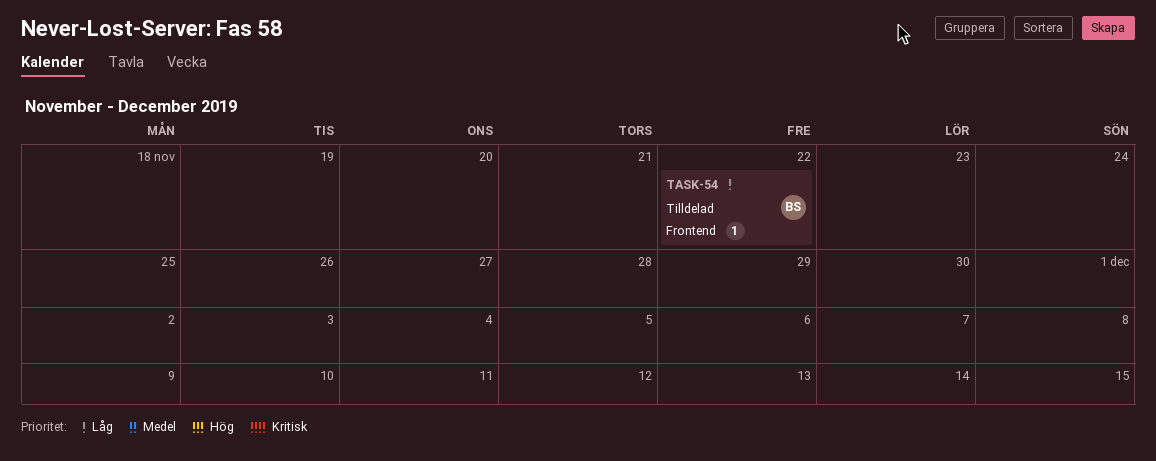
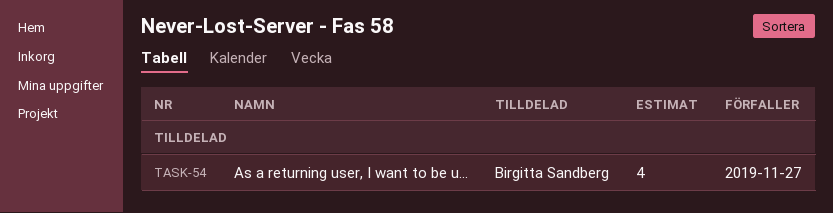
TASK-54, estimate: 1 -> 4
TASK-54, due: Nov 22 -> Nov 27

